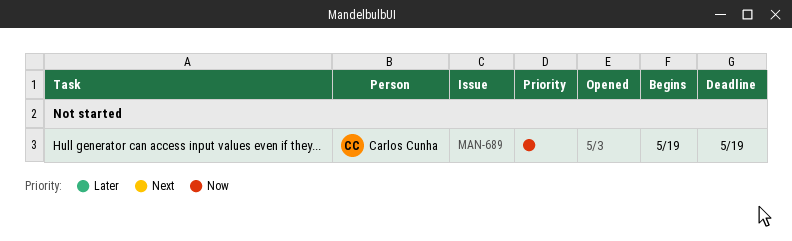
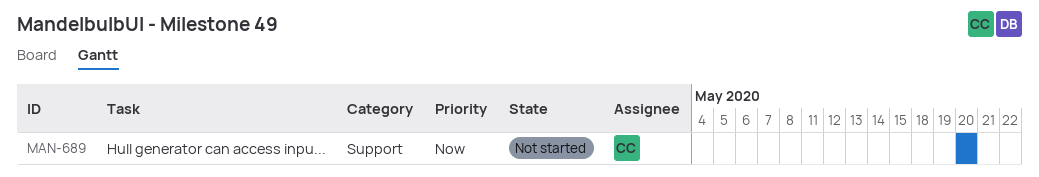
MAN-689, start: May 19 -> May 20
MAN-689, due: May 19 -> May 20

